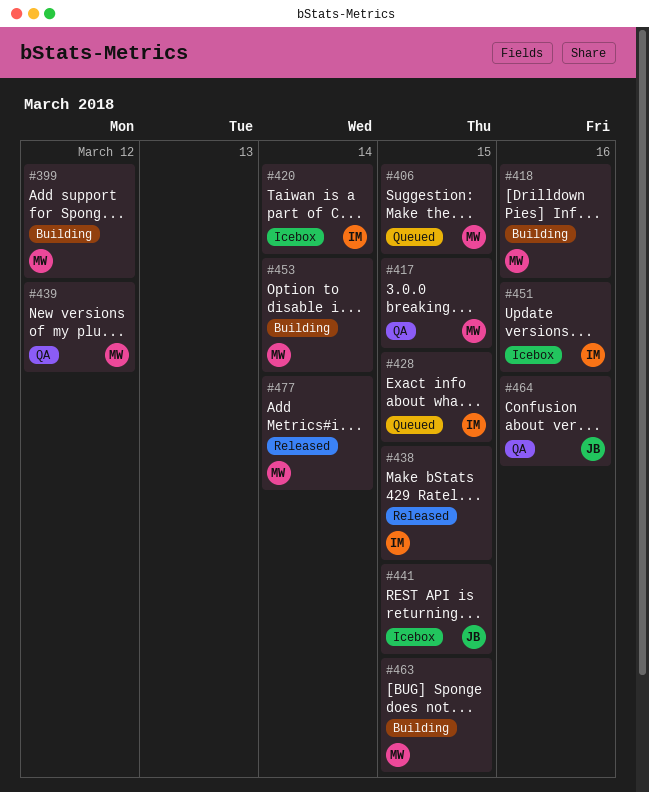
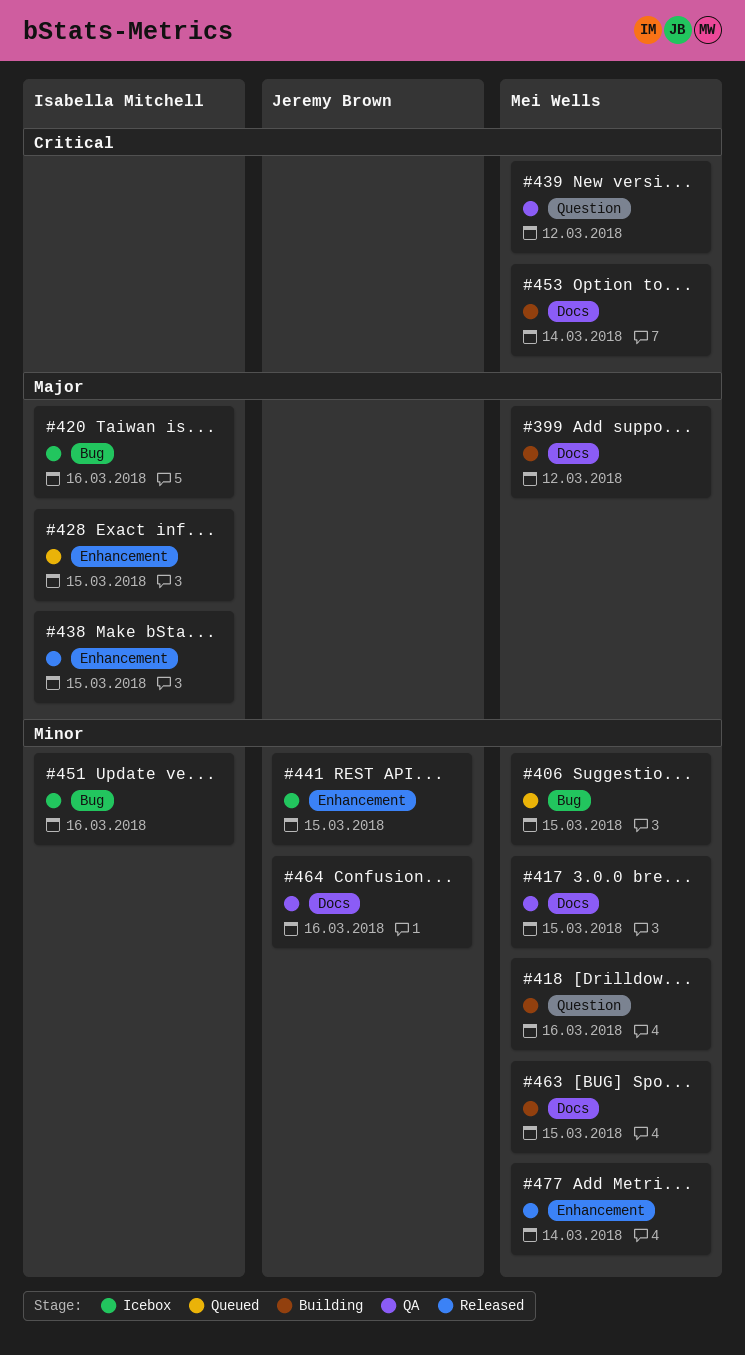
#420, due: Mar 14 -> Mar 16

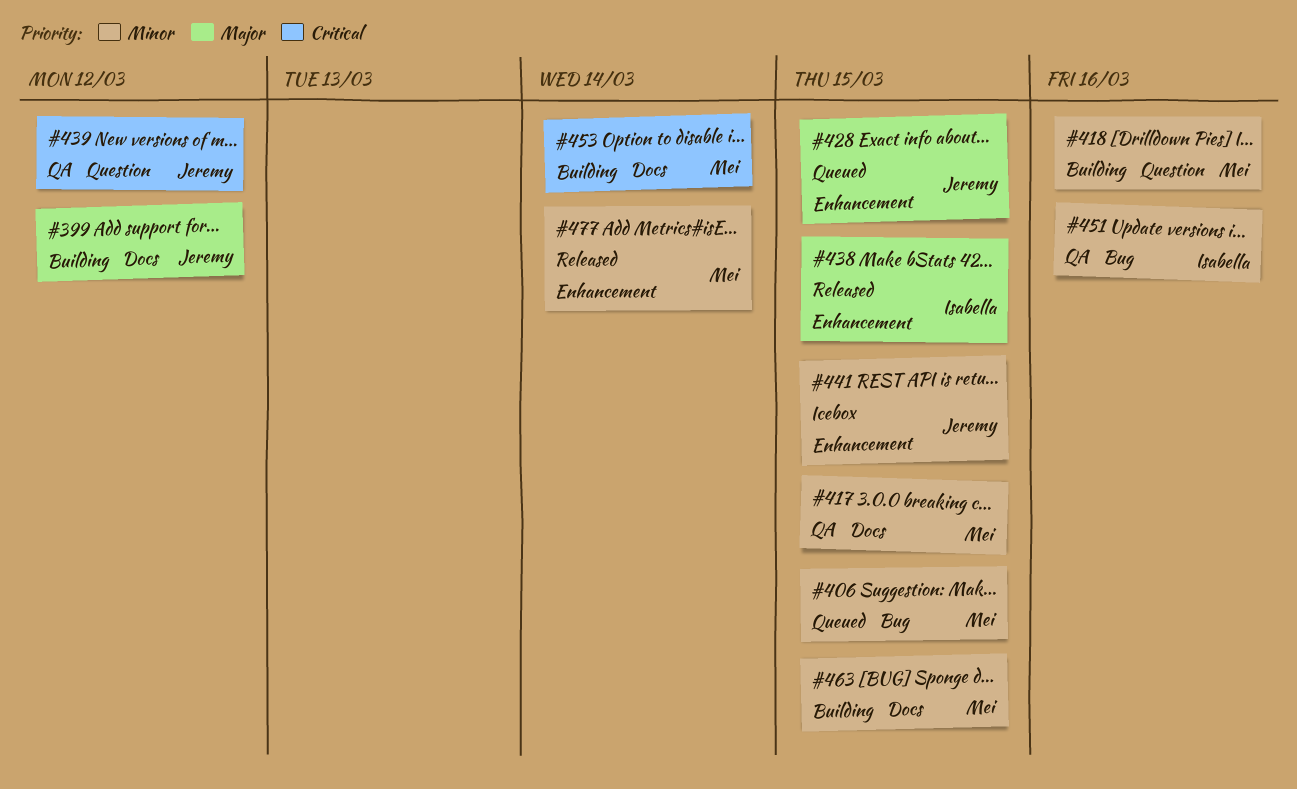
#399, owner: Mei Wells -> Jeremy Brown
#420: present -> none
#428, owner: Isabella Mitchell -> Jeremy Brown
#439, owner: Mei Wells -> Jeremy Brown
#451, status: Icebox -> QA
#464: present -> none

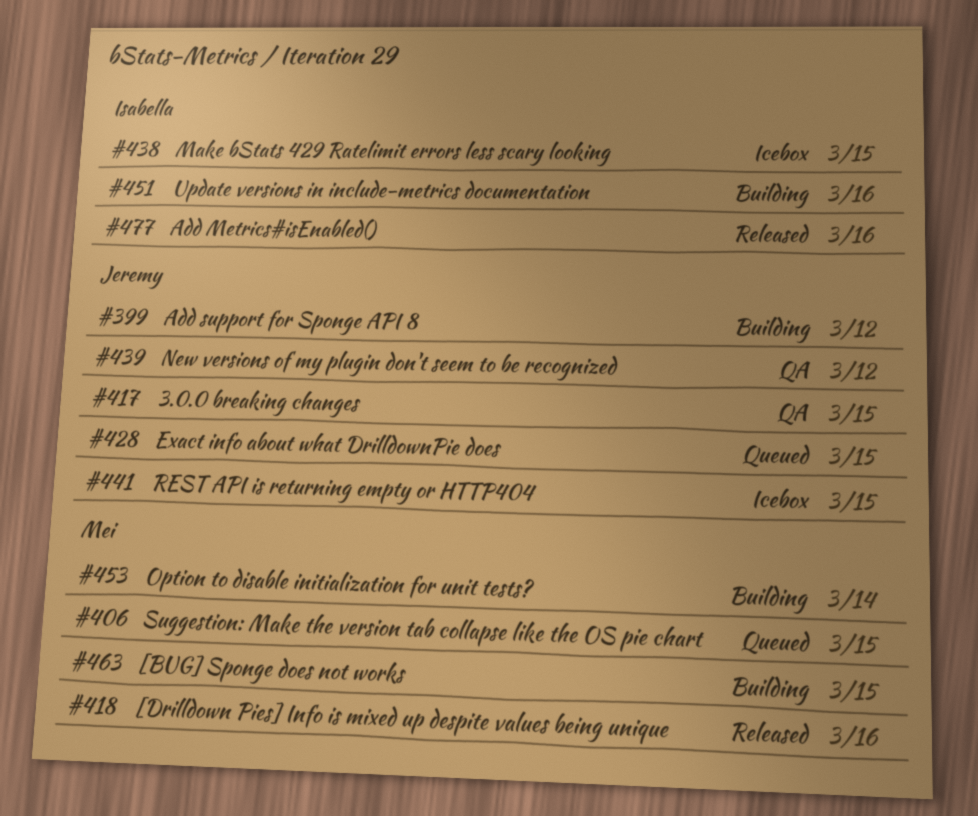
#417, owner: Mei -> Jeremy
#418, status: Building -> Released
#438, status: Released -> Icebox
#451, status: QA -> Building
#477, owner: Mei -> Isabella
#477, due: Mar 14 -> Mar 16

